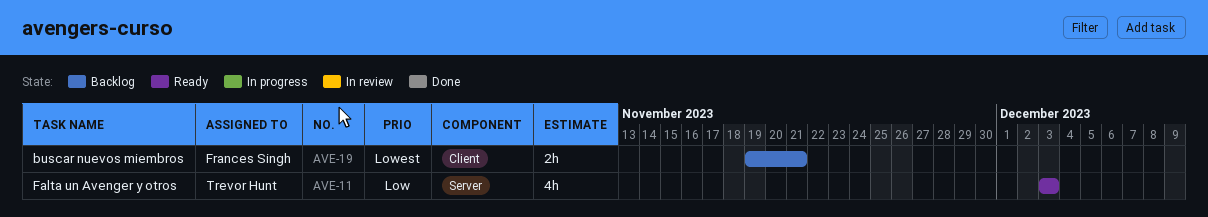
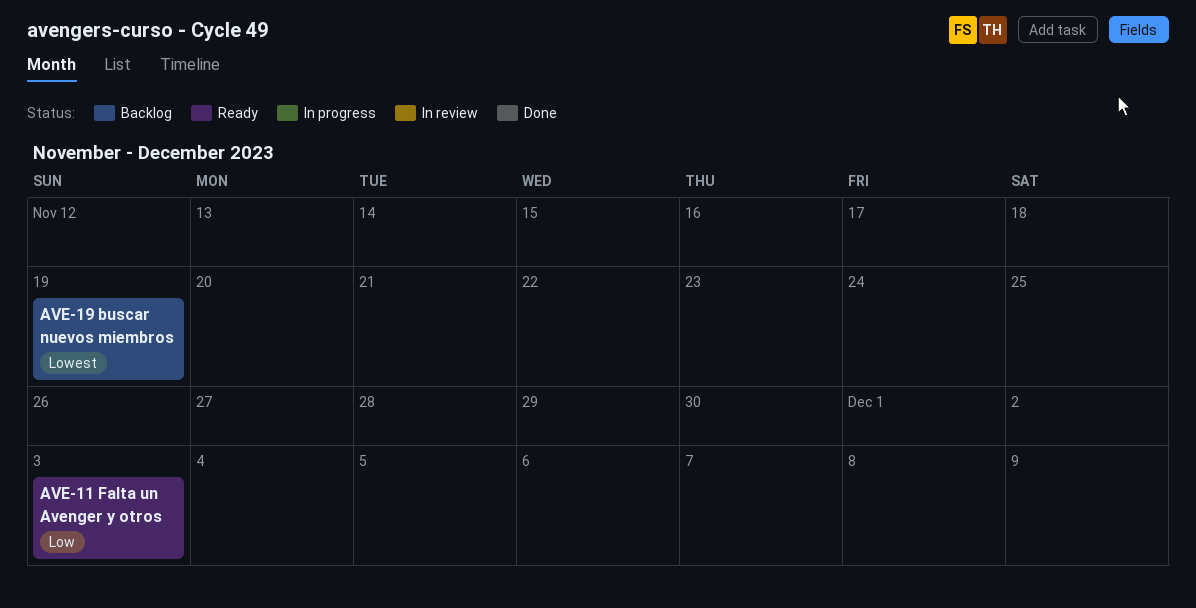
AVE-19, due: Nov 21 -> Nov 19

